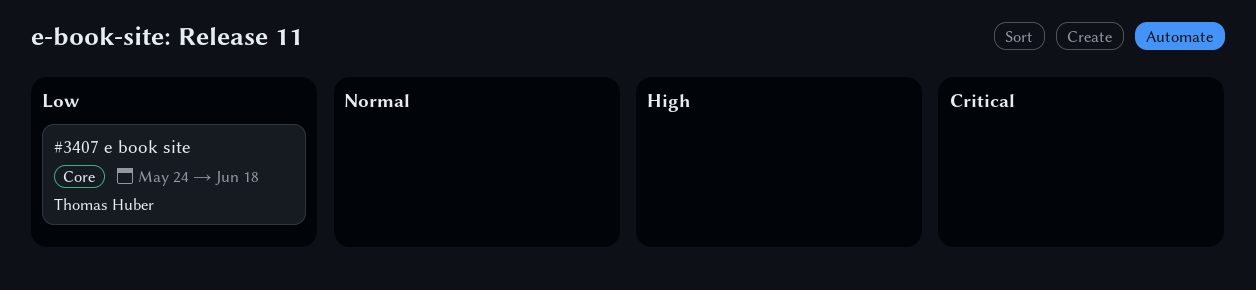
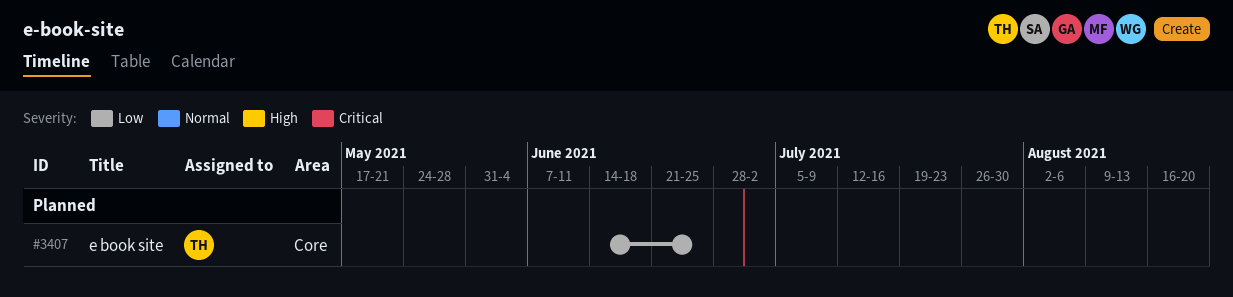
#3407, start: May 24 -> Jun 14
#3407, due: Jun 18 -> Jun 25

